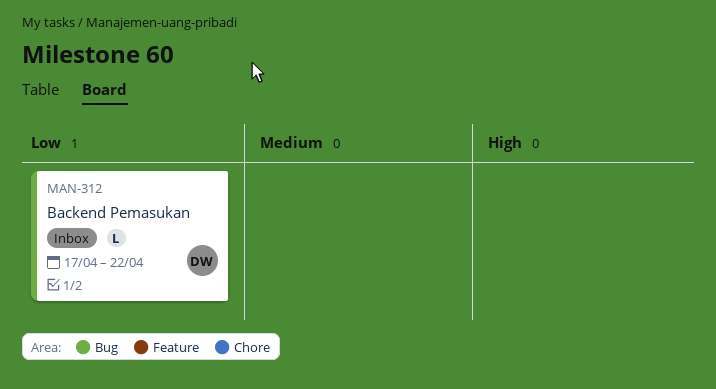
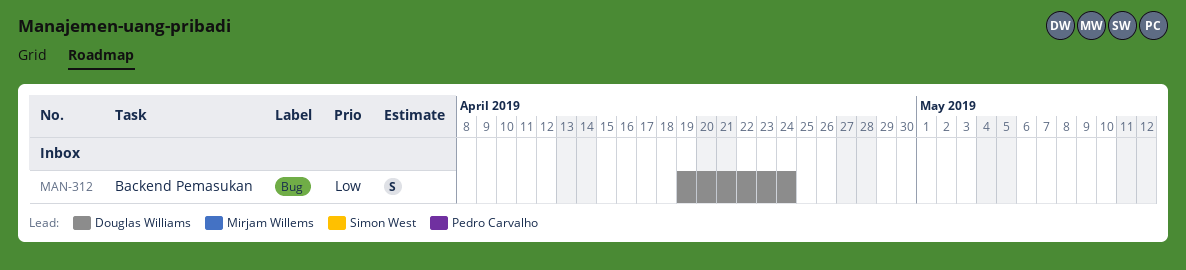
MAN-312, estimate: L -> S
MAN-312, start: Apr 17 -> Apr 19
MAN-312, due: Apr 22 -> Apr 24

